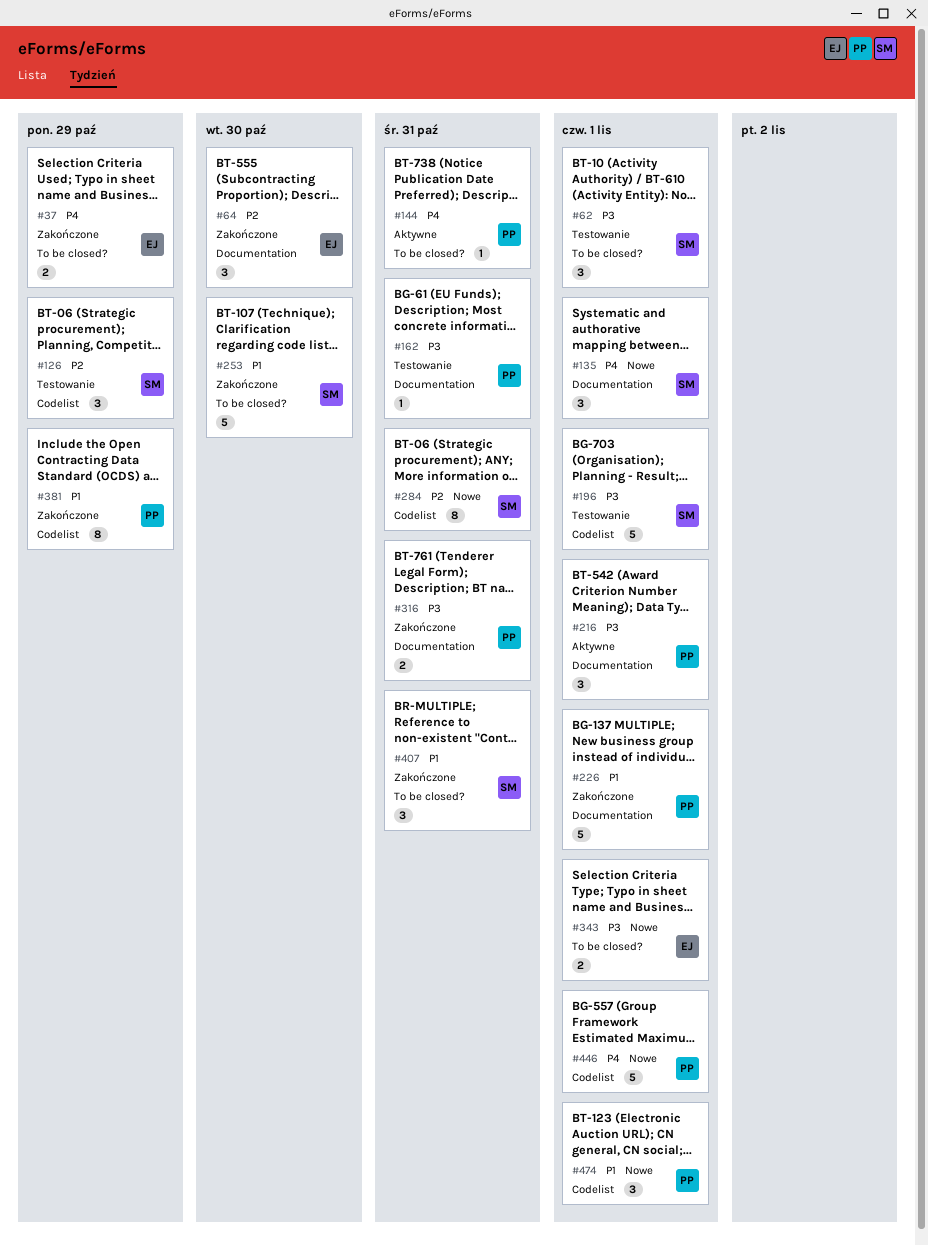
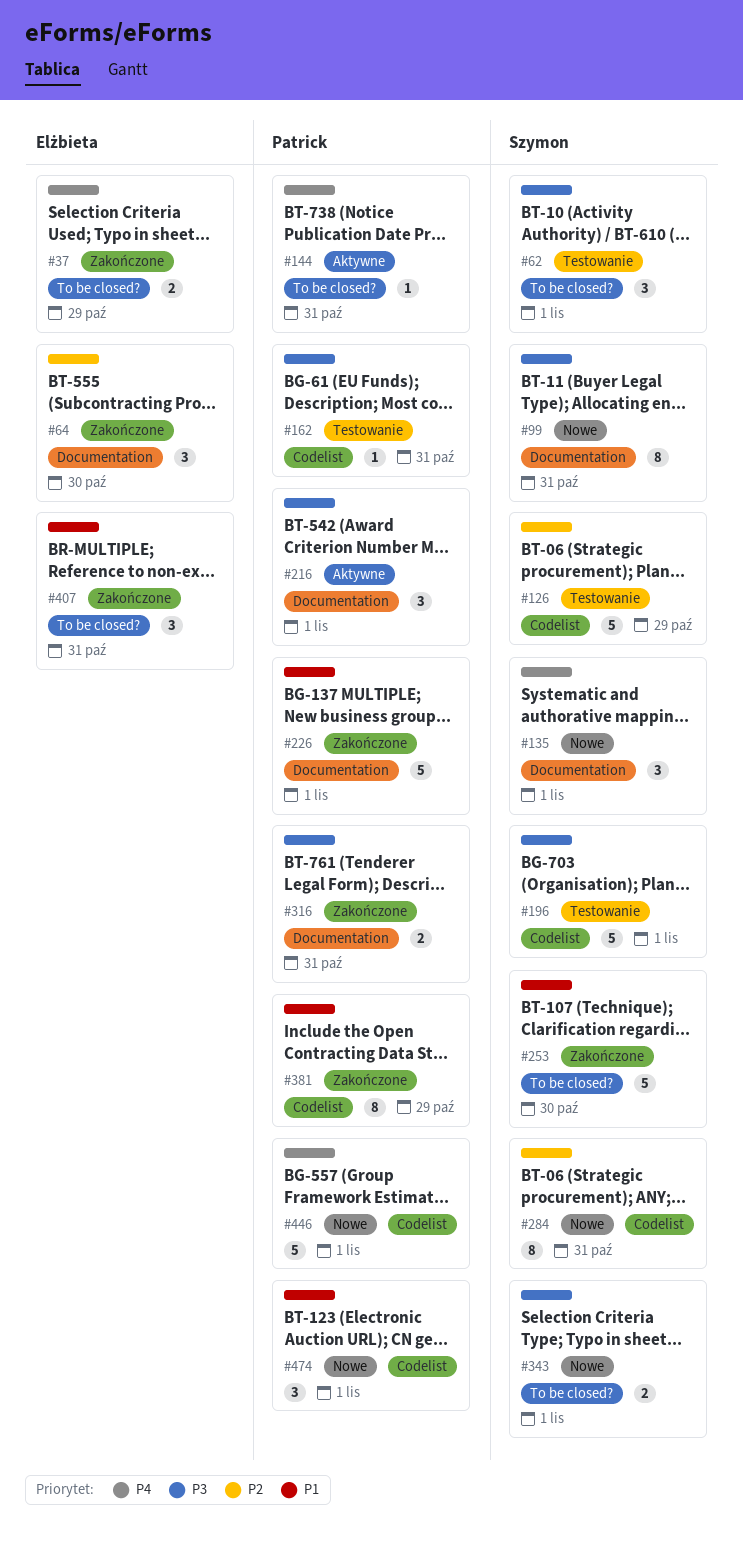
#99: none -> present
#126, estimate: 3 -> 5
#162, label: Documentation -> Codelist
#343, owner: Elżbieta -> Szymon
#407, owner: Szymon -> Elżbieta

